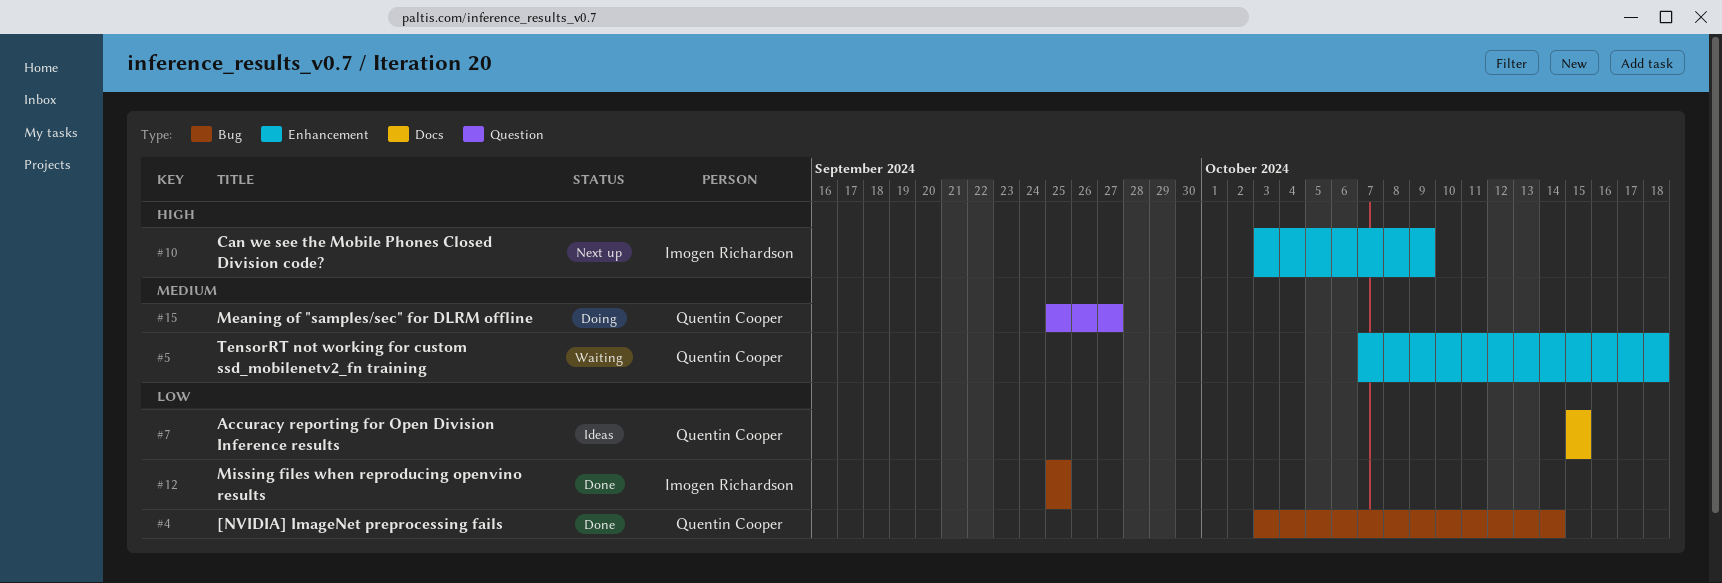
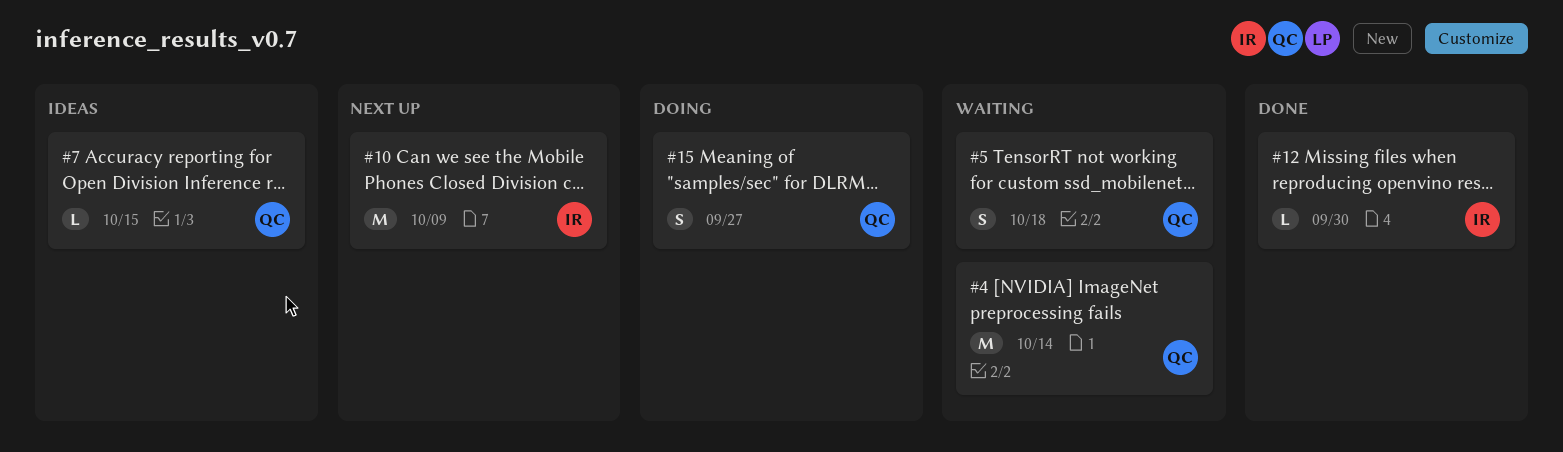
#4, status: Done -> Waiting
#12, due: Sep 25 -> Sep 30

